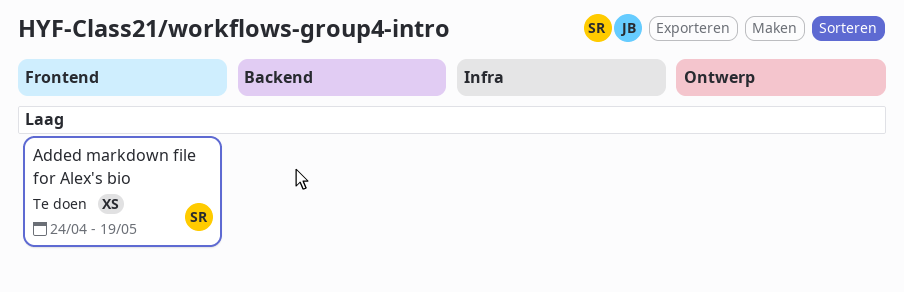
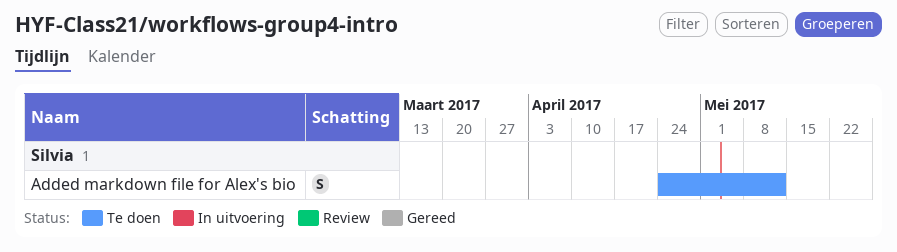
Added markdown file for Alex's bio, estimate: XS -> S
Added markdown file for Alex's bio, due: May 19 -> May 12

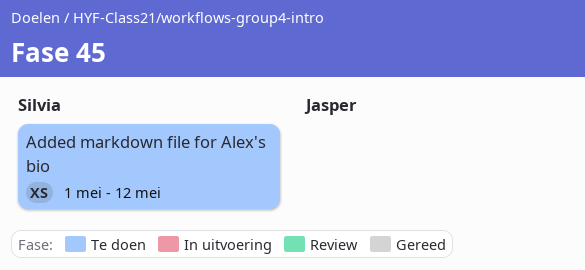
Added markdown file for Alex's bio, estimate: S -> XS
Added markdown file for Alex's bio, start: Apr 24 -> May 1

